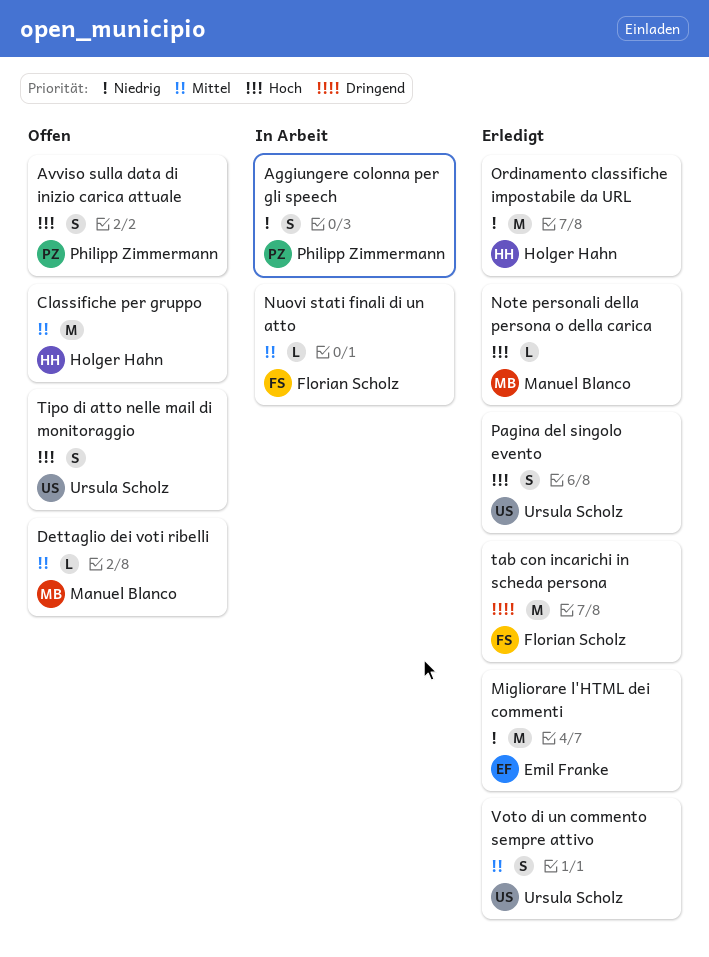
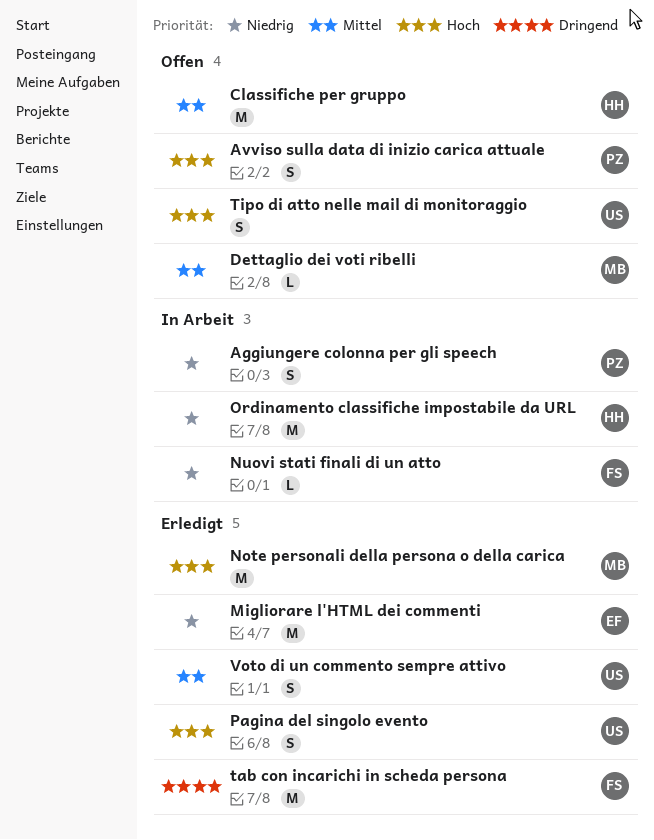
Note personali della persona o della carica, estimate: L -> M
Nuovi stati finali di un atto, priority: Mittel -> Niedrig
Ordinamento classifiche impostabile da URL, status: Erledigt -> In Arbeit

